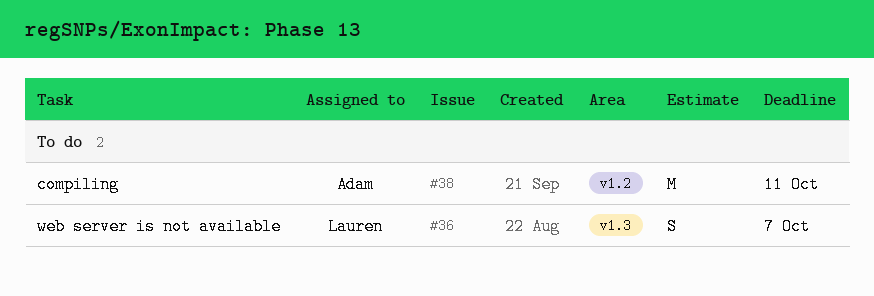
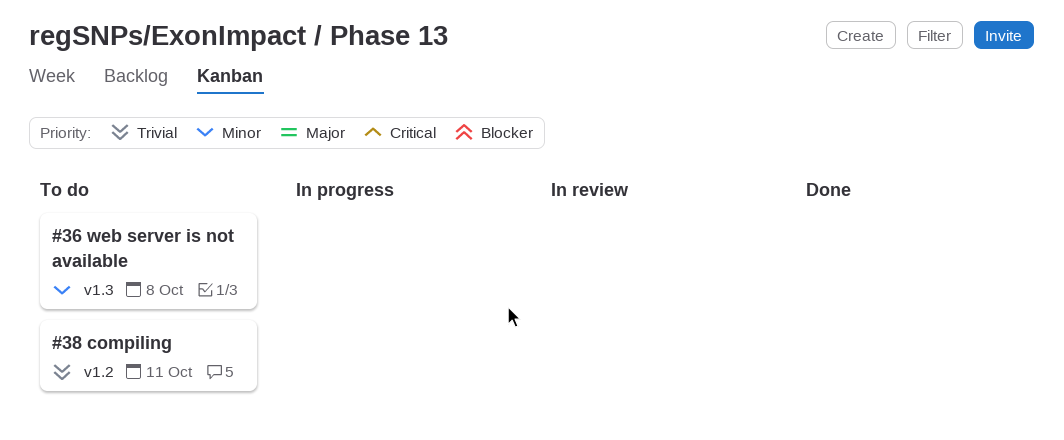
#36, due: Oct 7 -> Oct 8

